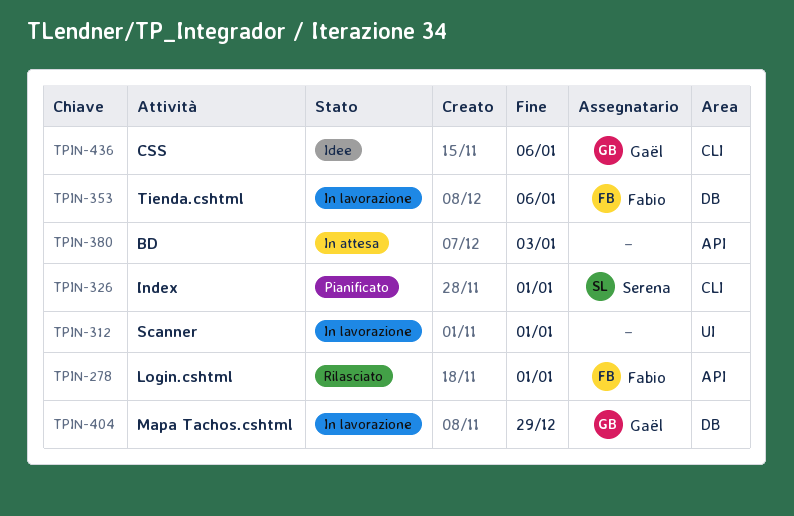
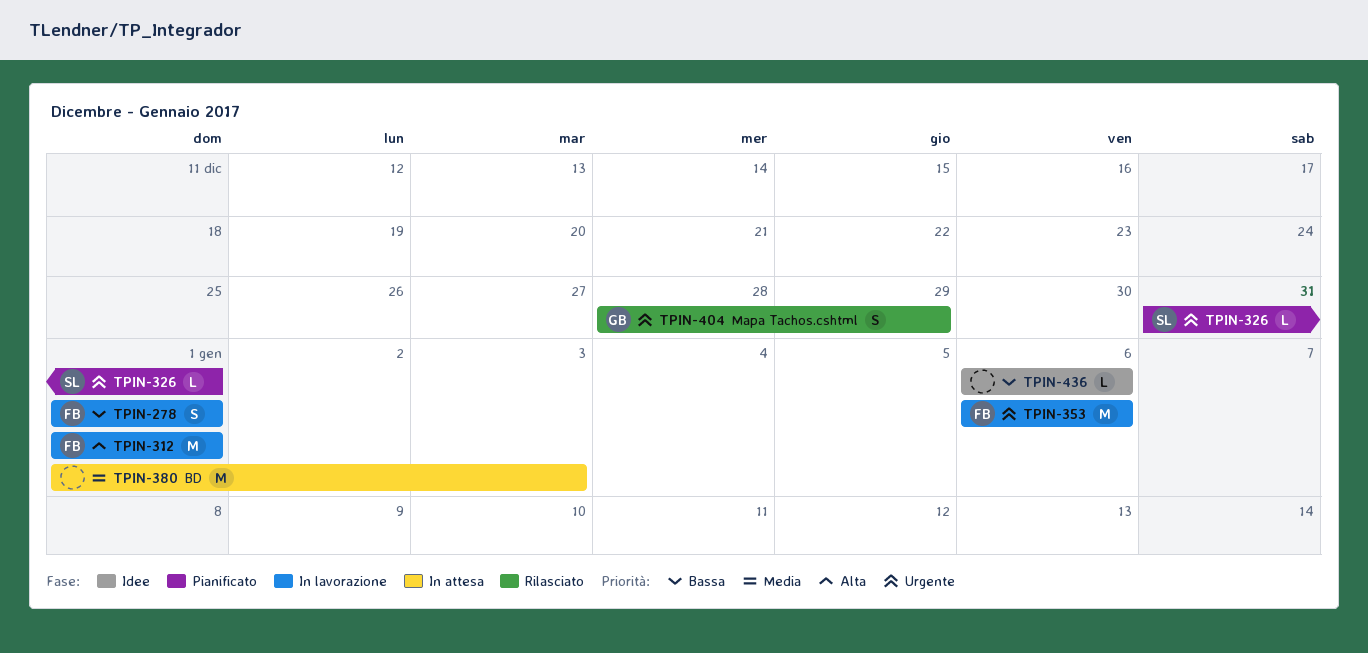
TPIN-278, status: Rilasciato -> In lavorazione
TPIN-312, owner: none -> Fabio
TPIN-404, status: In lavorazione -> Rilasciato
TPIN-436, owner: Gaël -> none

